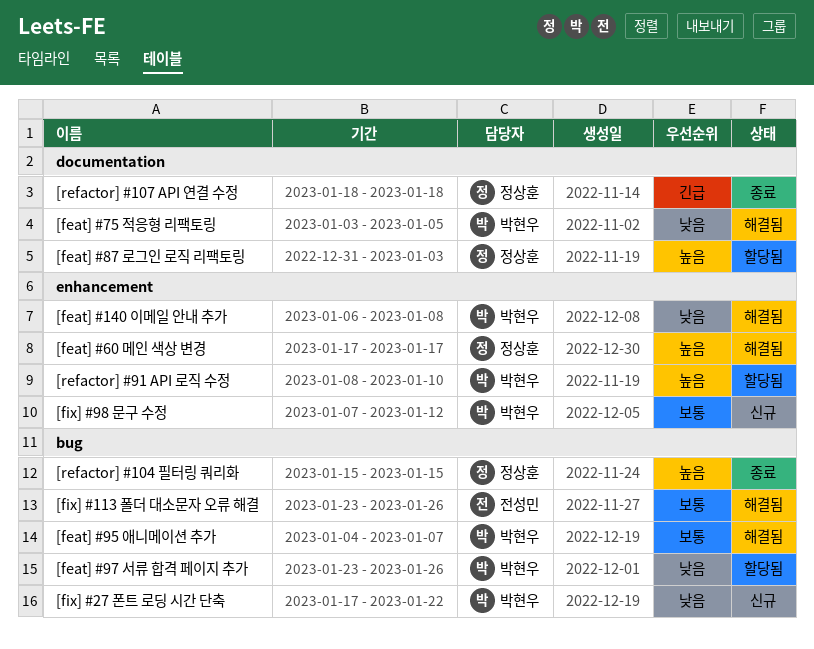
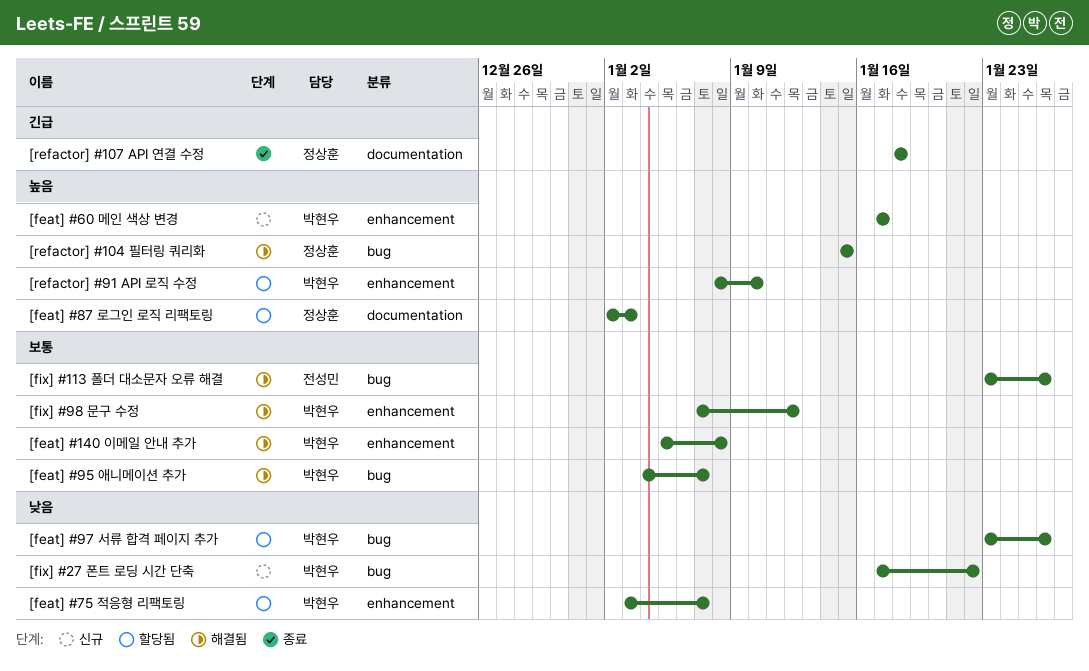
[feat] #140 이메일 안내 추가, priority: 낮음 -> 보통
[feat] #140 이메일 안내 추가, start: Jan 6 -> Jan 5
[feat] #60 메인 색상 변경, status: 해결됨 -> 신규
[feat] #60 메인 색상 변경, owner: 정상훈 -> 박현우
[feat] #75 적응형 리팩토링, status: 해결됨 -> 할당됨
[feat] #75 적응형 리팩토링, label: documentation -> enhancement
[feat] #75 적응형 리팩토링, due: Jan 5 -> Jan 7
[feat] #87 로그인 로직 리팩토링, start: Dec 31 -> Jan 2
[fix] #98 문구 수정, status: 신규 -> 해결됨
[refactor] #104 필터링 쿼리화, status: 종료 -> 해결됨

